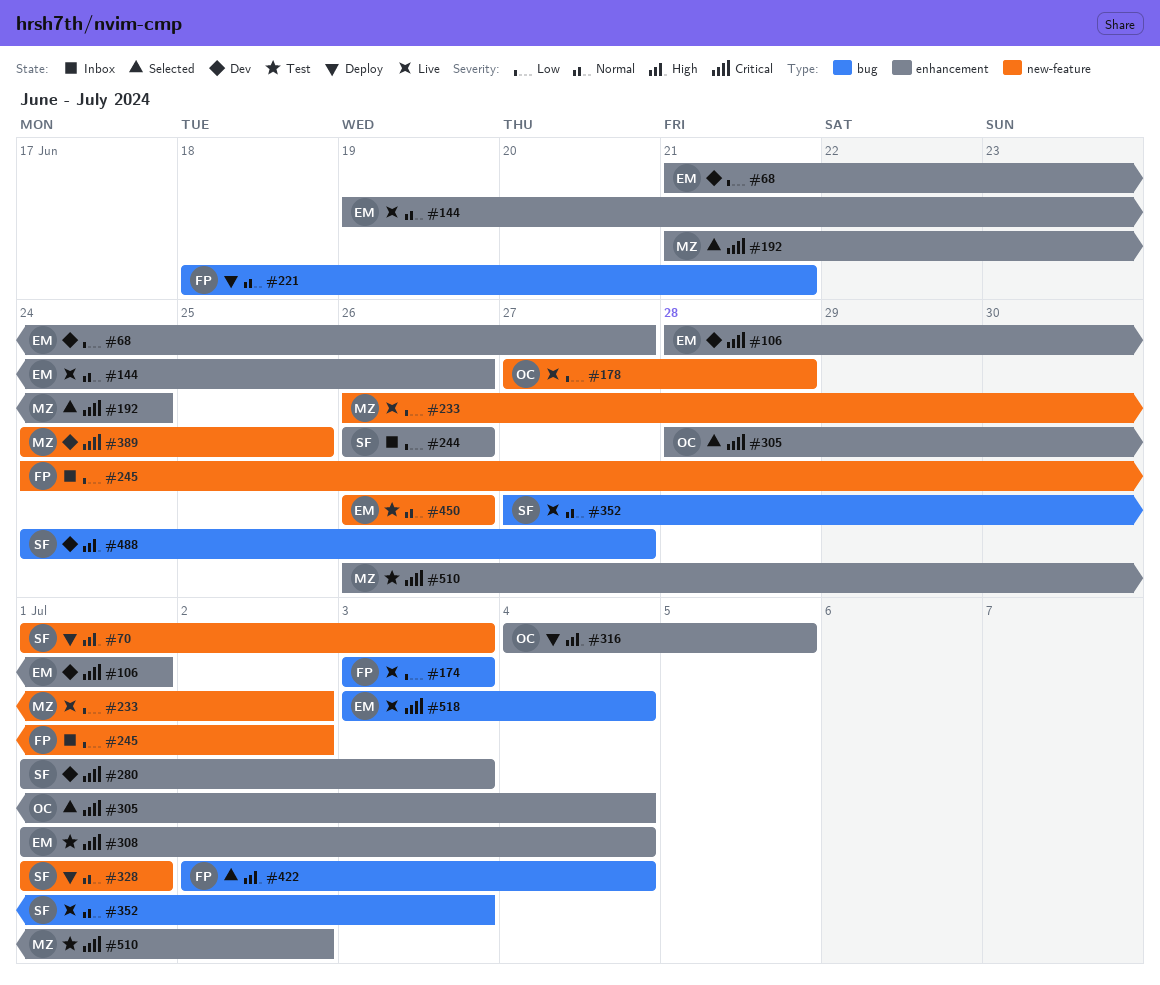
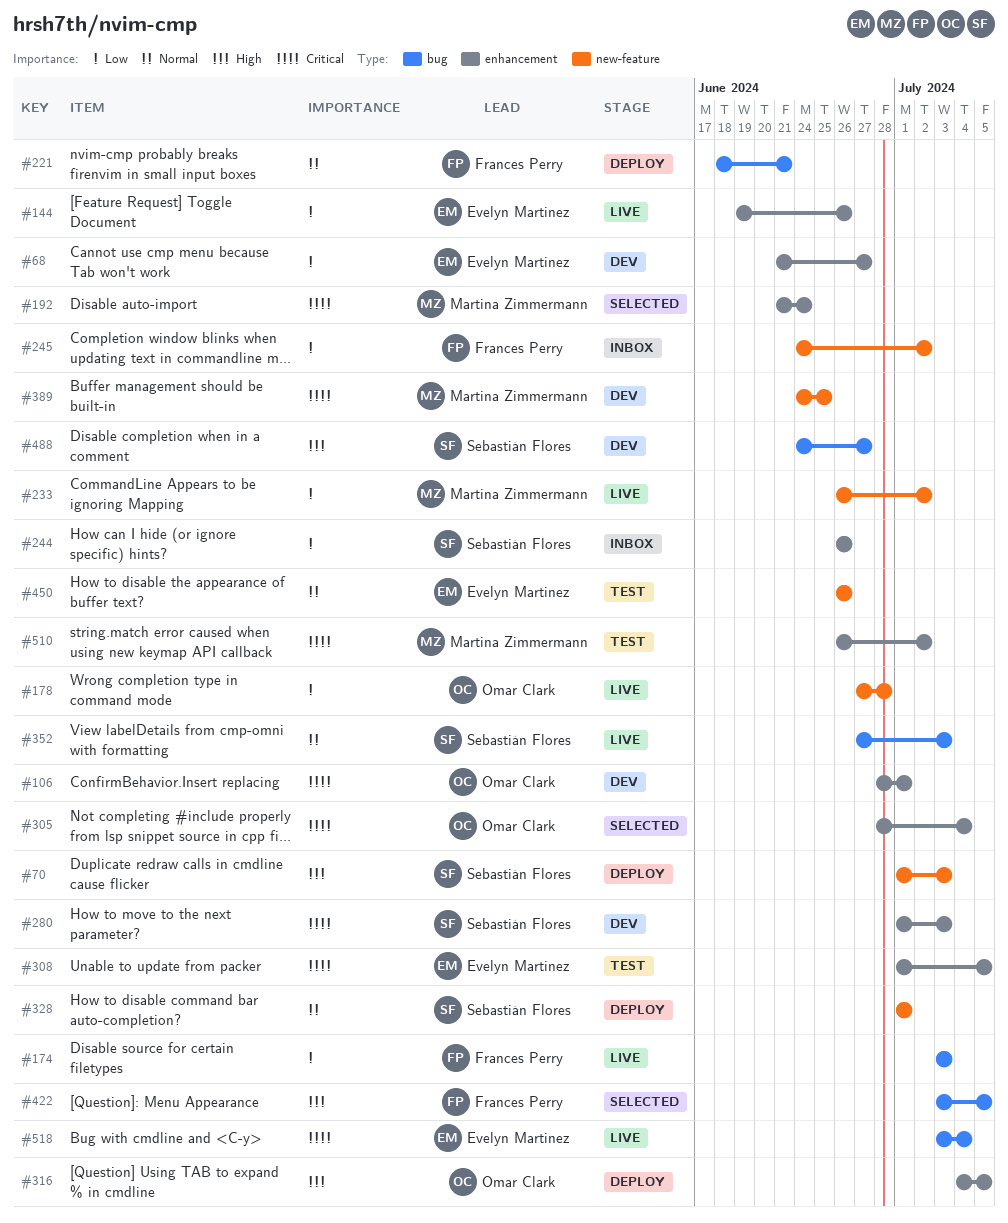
#106, owner: Evelyn Martinez -> Omar Clark
#144, priority: Normal -> Low
#308, due: Jul 4 -> Jul 5
#422, start: Jul 2 -> Jul 3
#422, due: Jul 4 -> Jul 5

